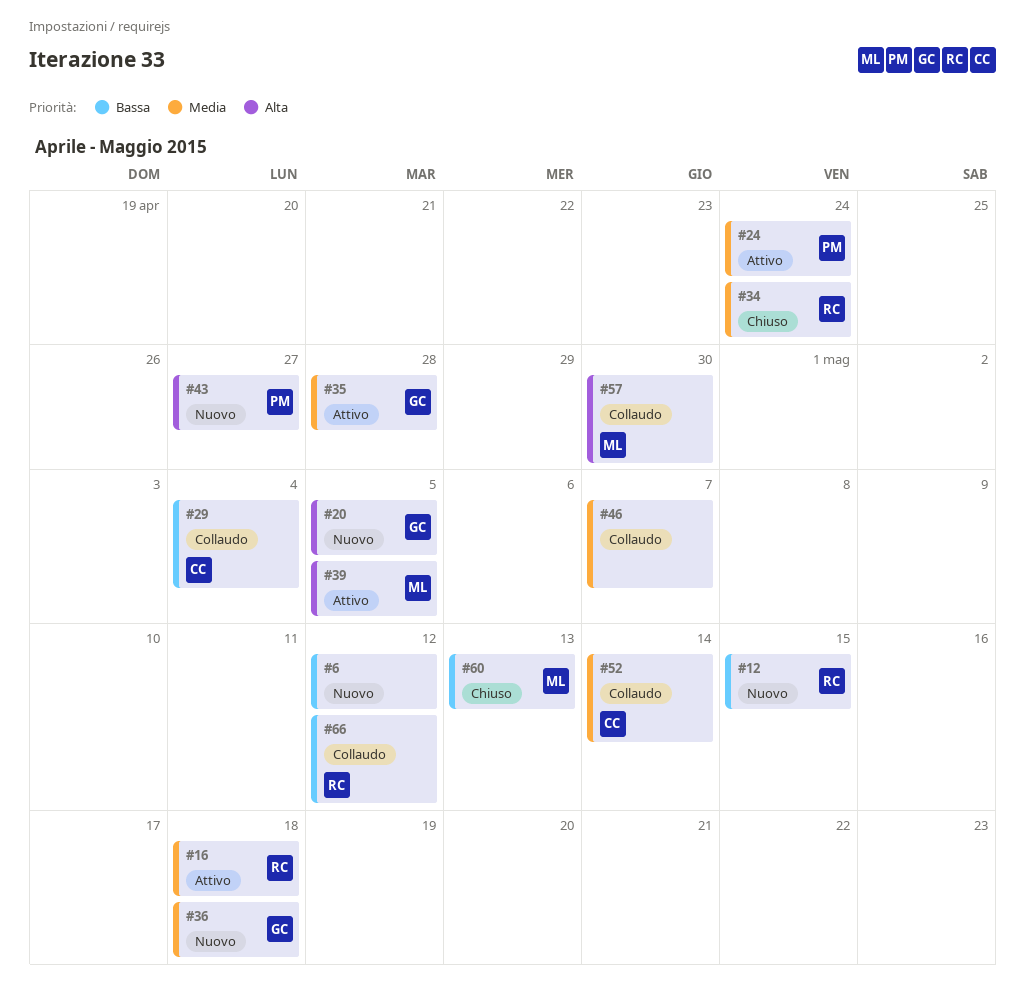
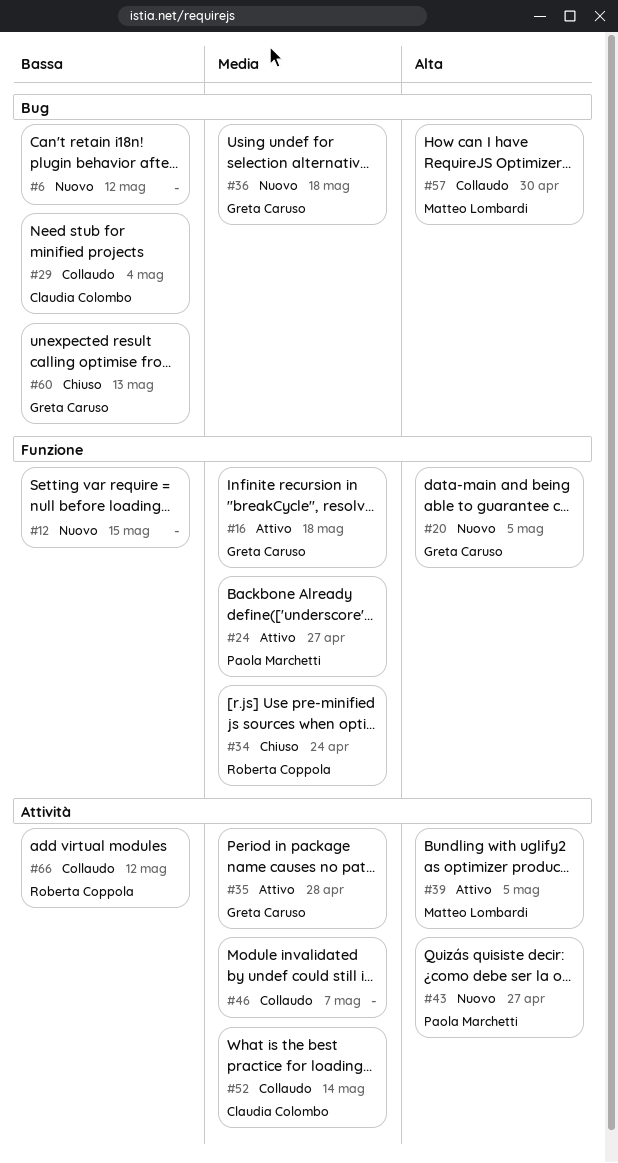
#12, owner: Roberta Coppola -> none
#16, owner: Roberta Coppola -> Greta Caruso
#24, due: Apr 24 -> Apr 27
#60, owner: Matteo Lombardi -> Greta Caruso

